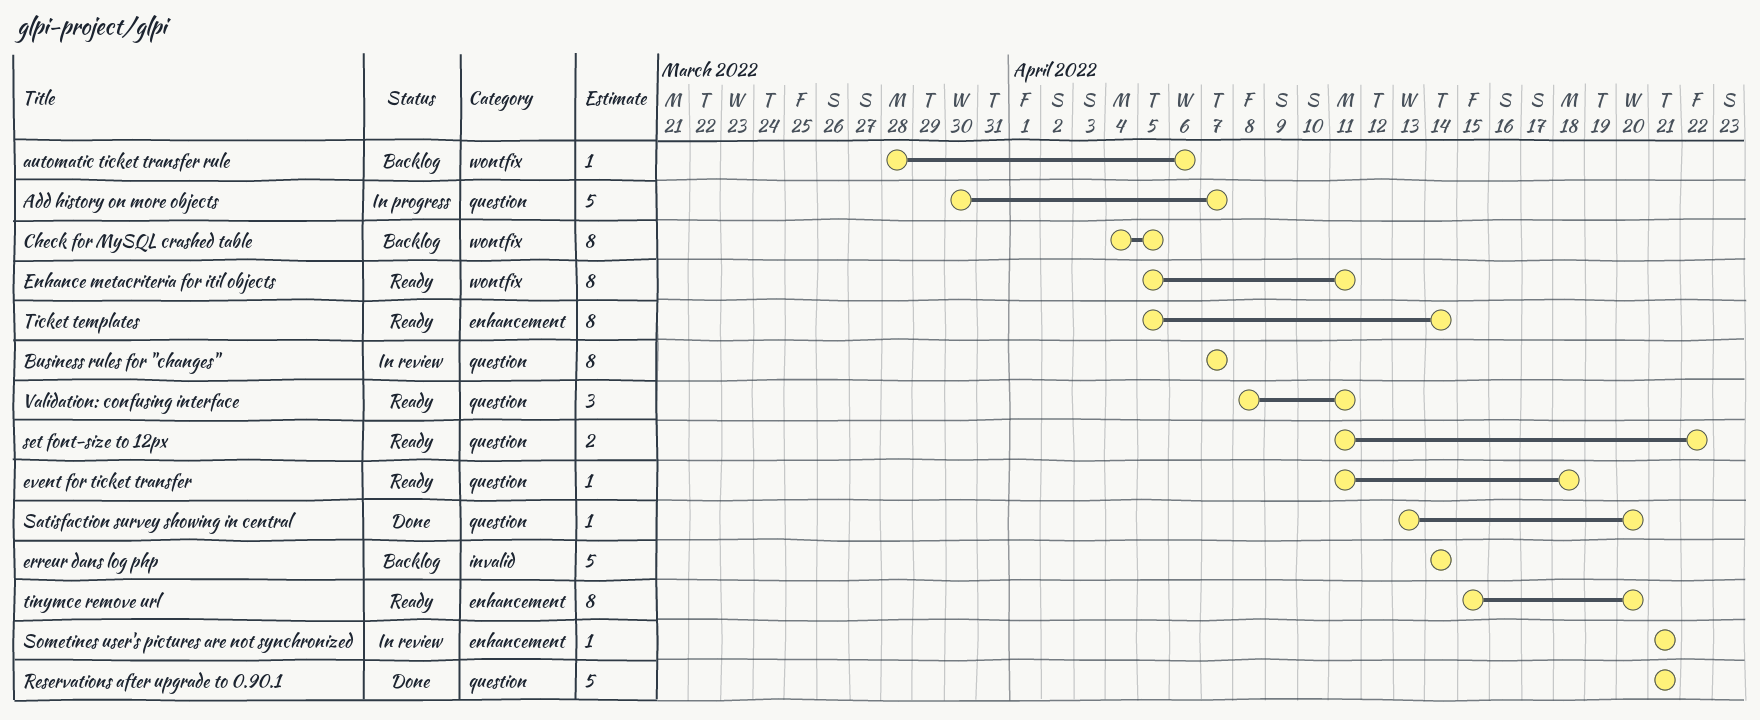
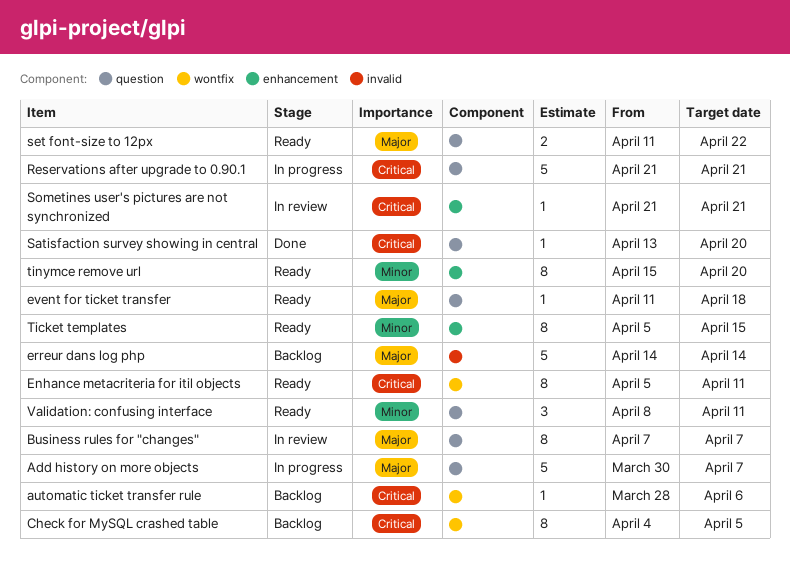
Reservations after upgrade to 0.90.1, status: Done -> In progress
Ticket templates, due: Apr 14 -> Apr 15

